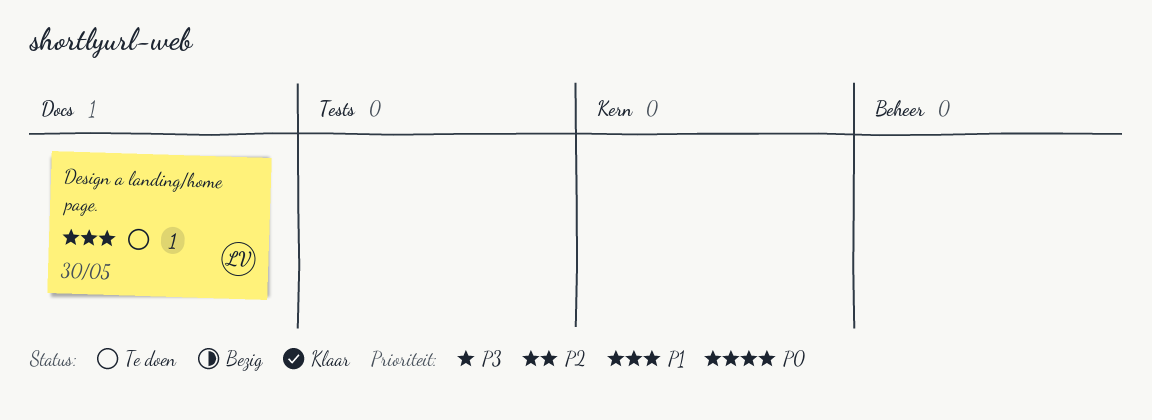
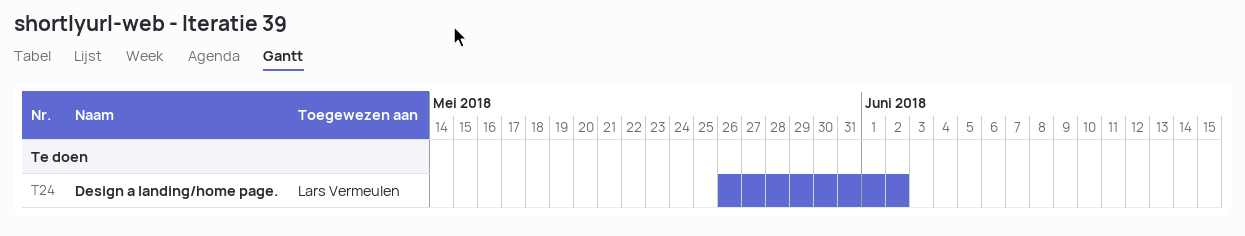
Design a landing/home page., due: May 30 -> Jun 2

